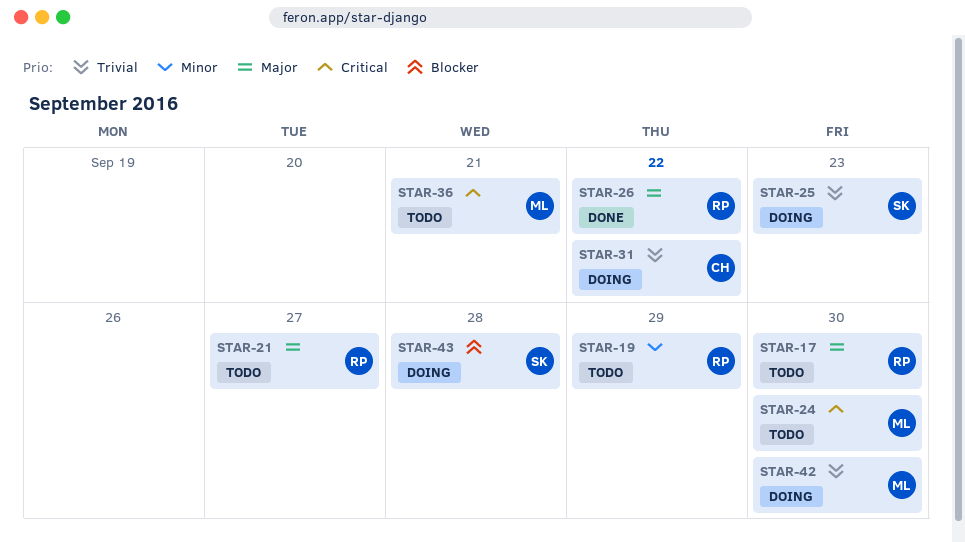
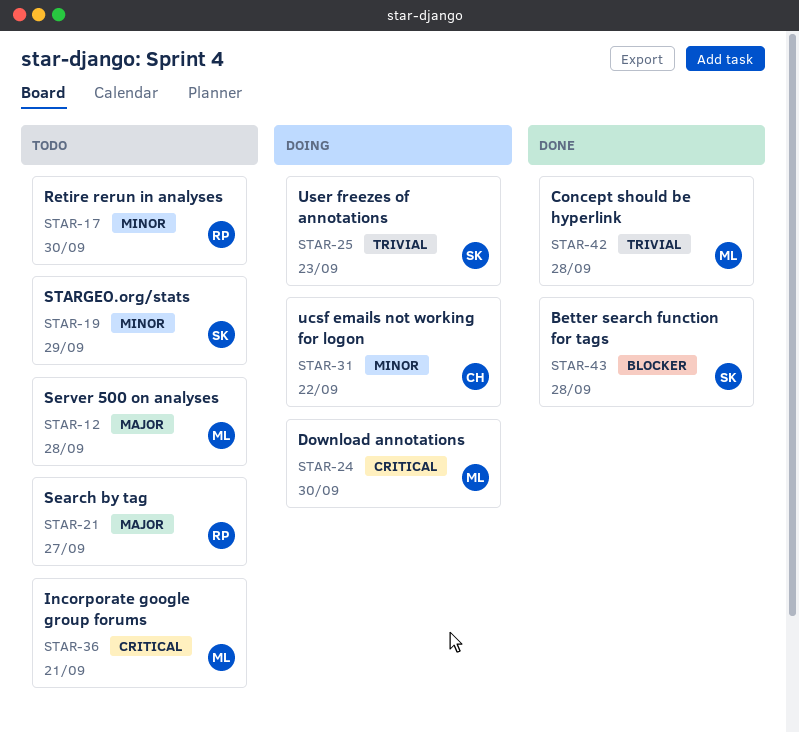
STAR-12: none -> present
STAR-17, priority: Major -> Minor
STAR-19, owner: RP -> SK
STAR-24, status: Todo -> Doing
STAR-26: present -> none
STAR-31, priority: Trivial -> Minor
STAR-42, status: Doing -> Done
STAR-42, due: Sep 30 -> Sep 28
STAR-43, status: Doing -> Done

